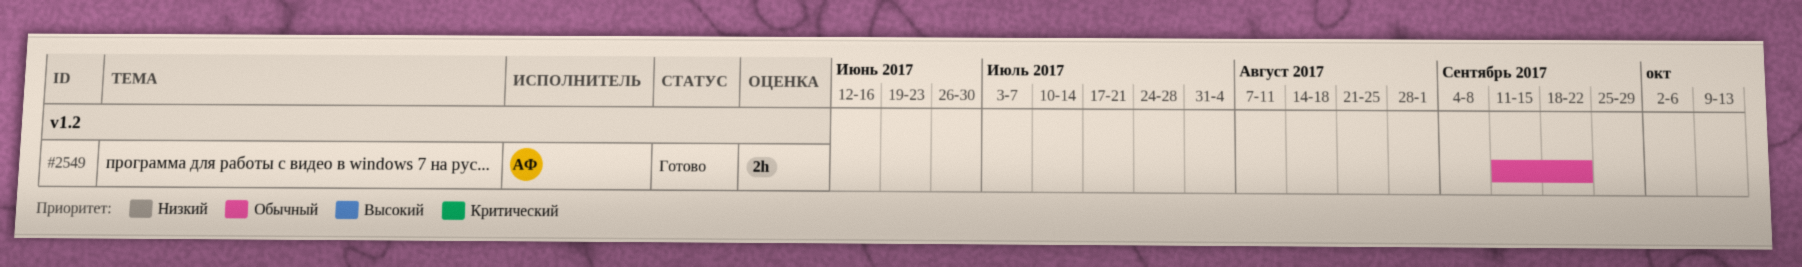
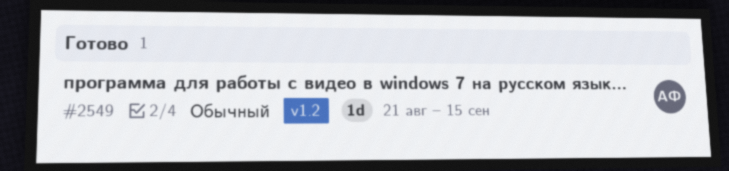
#2549, estimate: 2h -> 1d
#2549, start: Sep 11 -> Aug 21
#2549, due: Sep 22 -> Sep 15

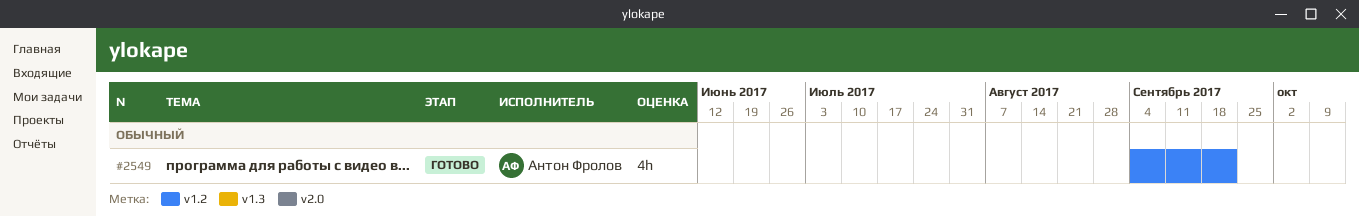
#2549, estimate: 1d -> 4h
#2549, start: Aug 21 -> Sep 4
#2549, due: Sep 15 -> Sep 22

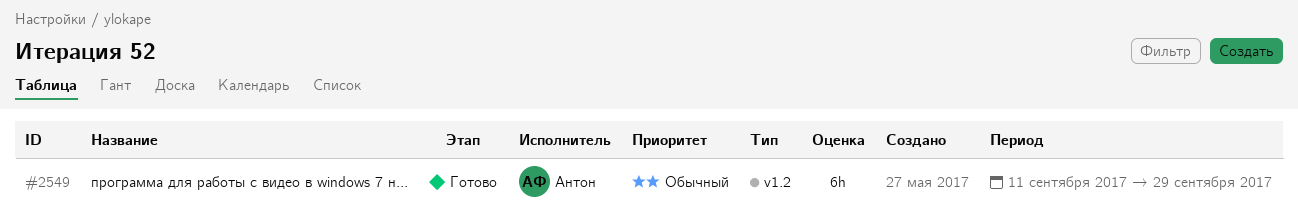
#2549, estimate: 4h -> 6h
#2549, start: Sep 4 -> Sep 11
#2549, due: Sep 22 -> Sep 29

